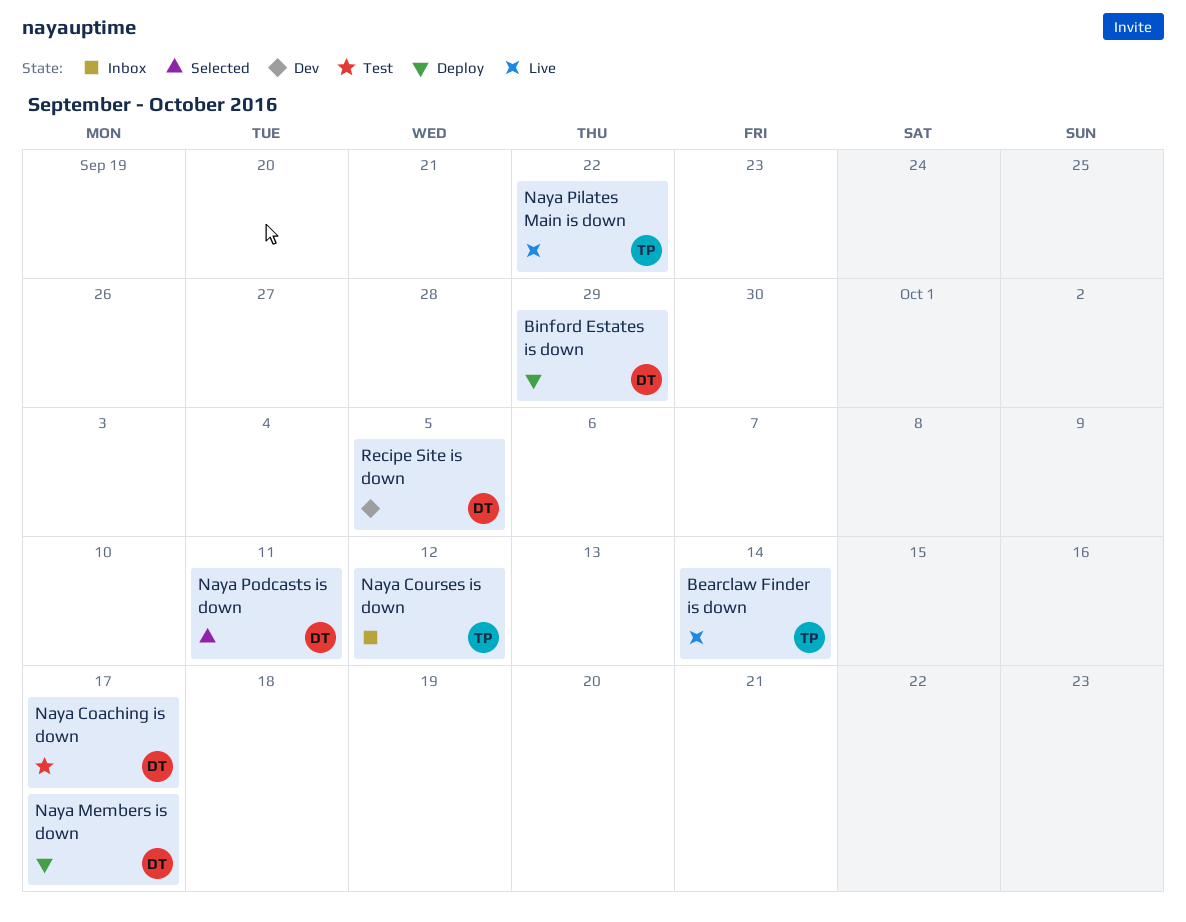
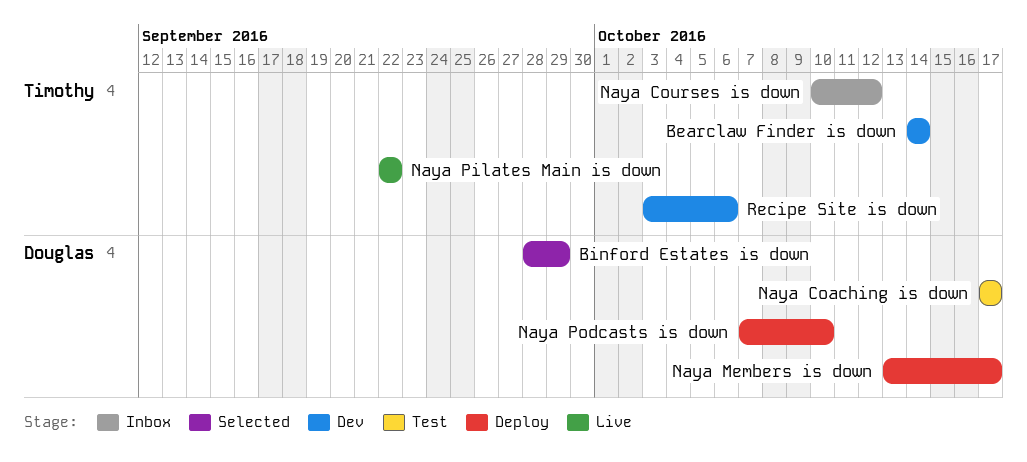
Bearclaw Finder is down, status: Live -> Dev
Binford Estates is down, status: Deploy -> Selected
Naya Podcasts is down, status: Selected -> Deploy
Naya Podcasts is down, due: Oct 11 -> Oct 10
Recipe Site is down, owner: Douglas -> Timothy
Recipe Site is down, due: Oct 5 -> Oct 6

